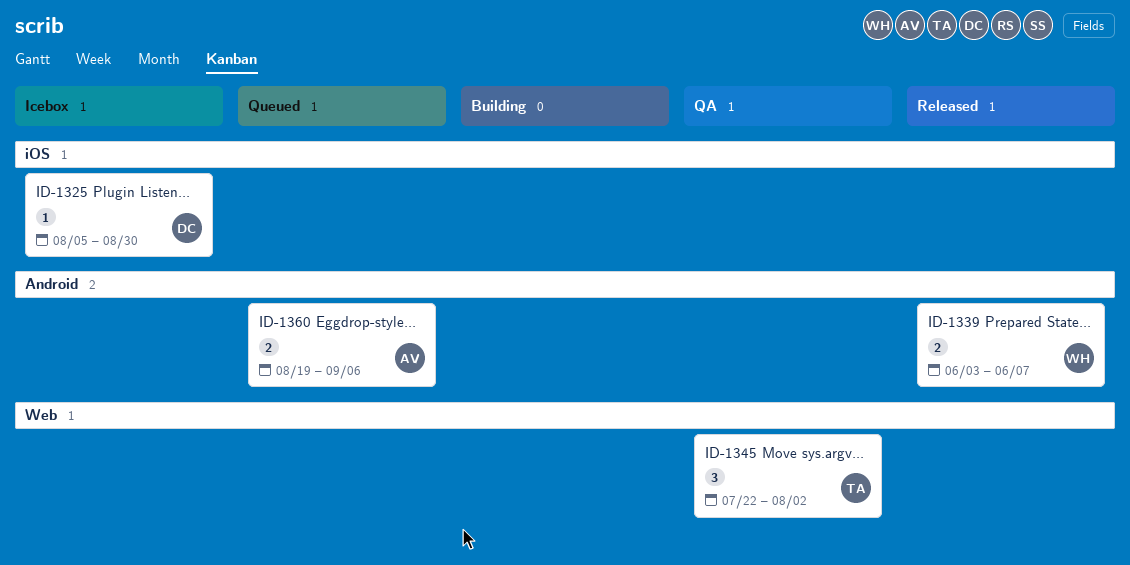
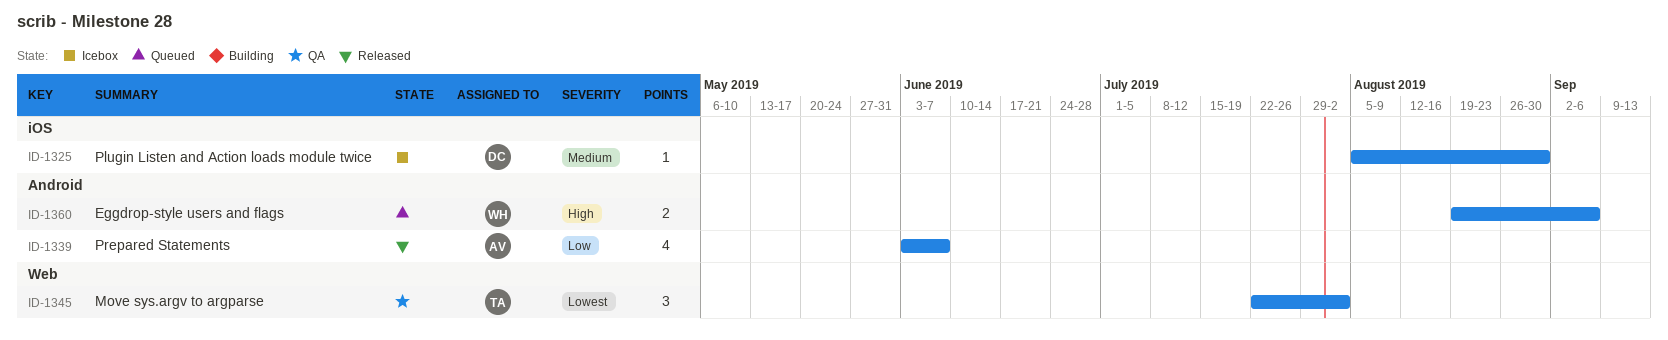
ID-1339, owner: WH -> AV
ID-1339, estimate: 2 -> 4
ID-1360, owner: AV -> WH

